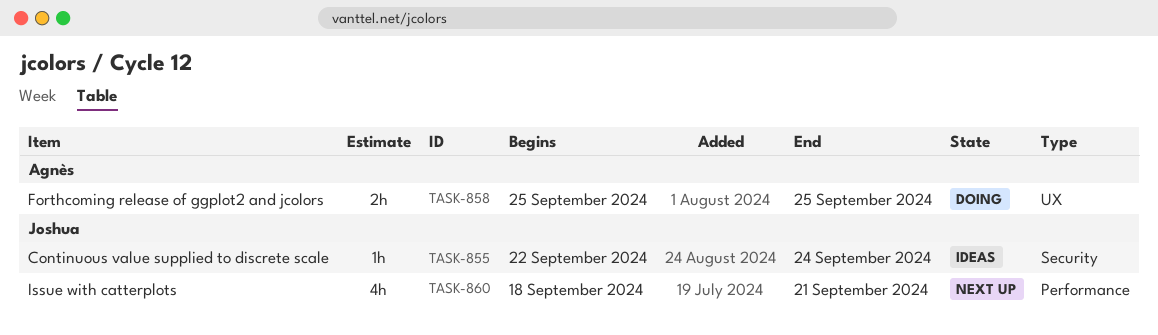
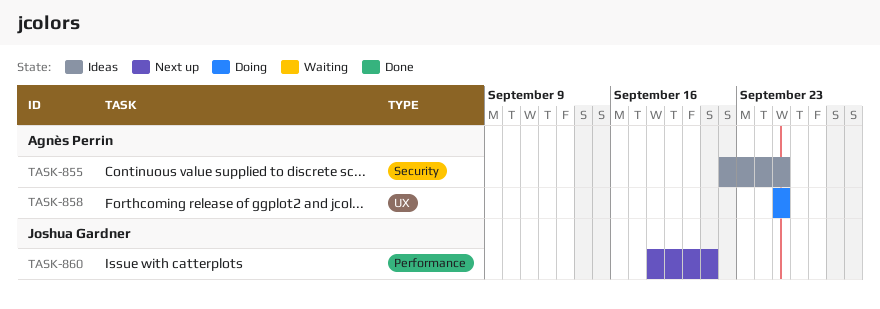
TASK-855, owner: Joshua Gardner -> Agnès Perrin
TASK-855, due: Sep 24 -> Sep 25

